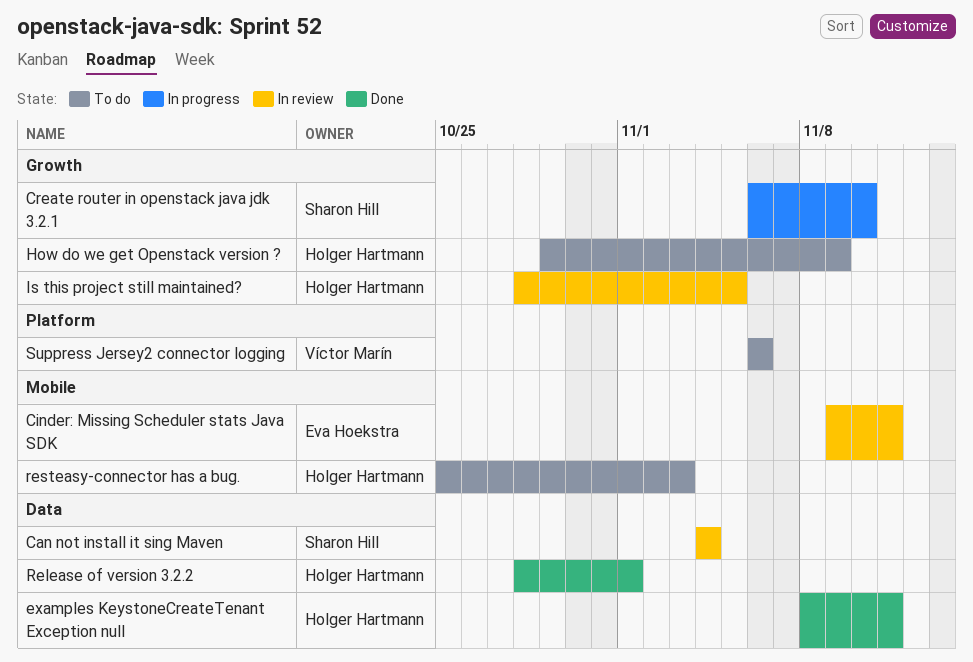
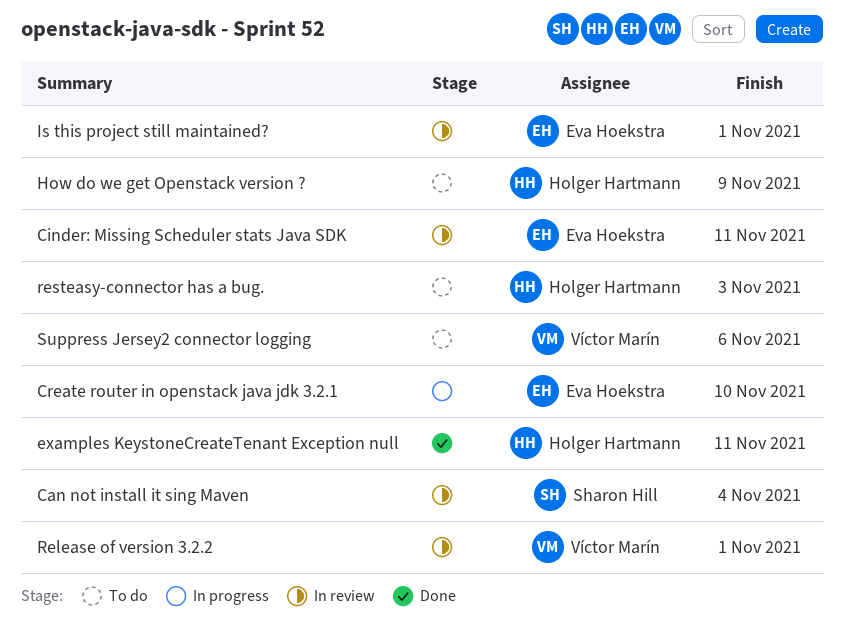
Create router in openstack java jdk 3.2.1, owner: Sharon Hill -> Eva Hoekstra
Is this project still maintained?, owner: Holger Hartmann -> Eva Hoekstra
Is this project still maintained?, due: Nov 5 -> Nov 1
Release of version 3.2.2, status: Done -> In review
Release of version 3.2.2, owner: Holger Hartmann -> Víctor Marín

